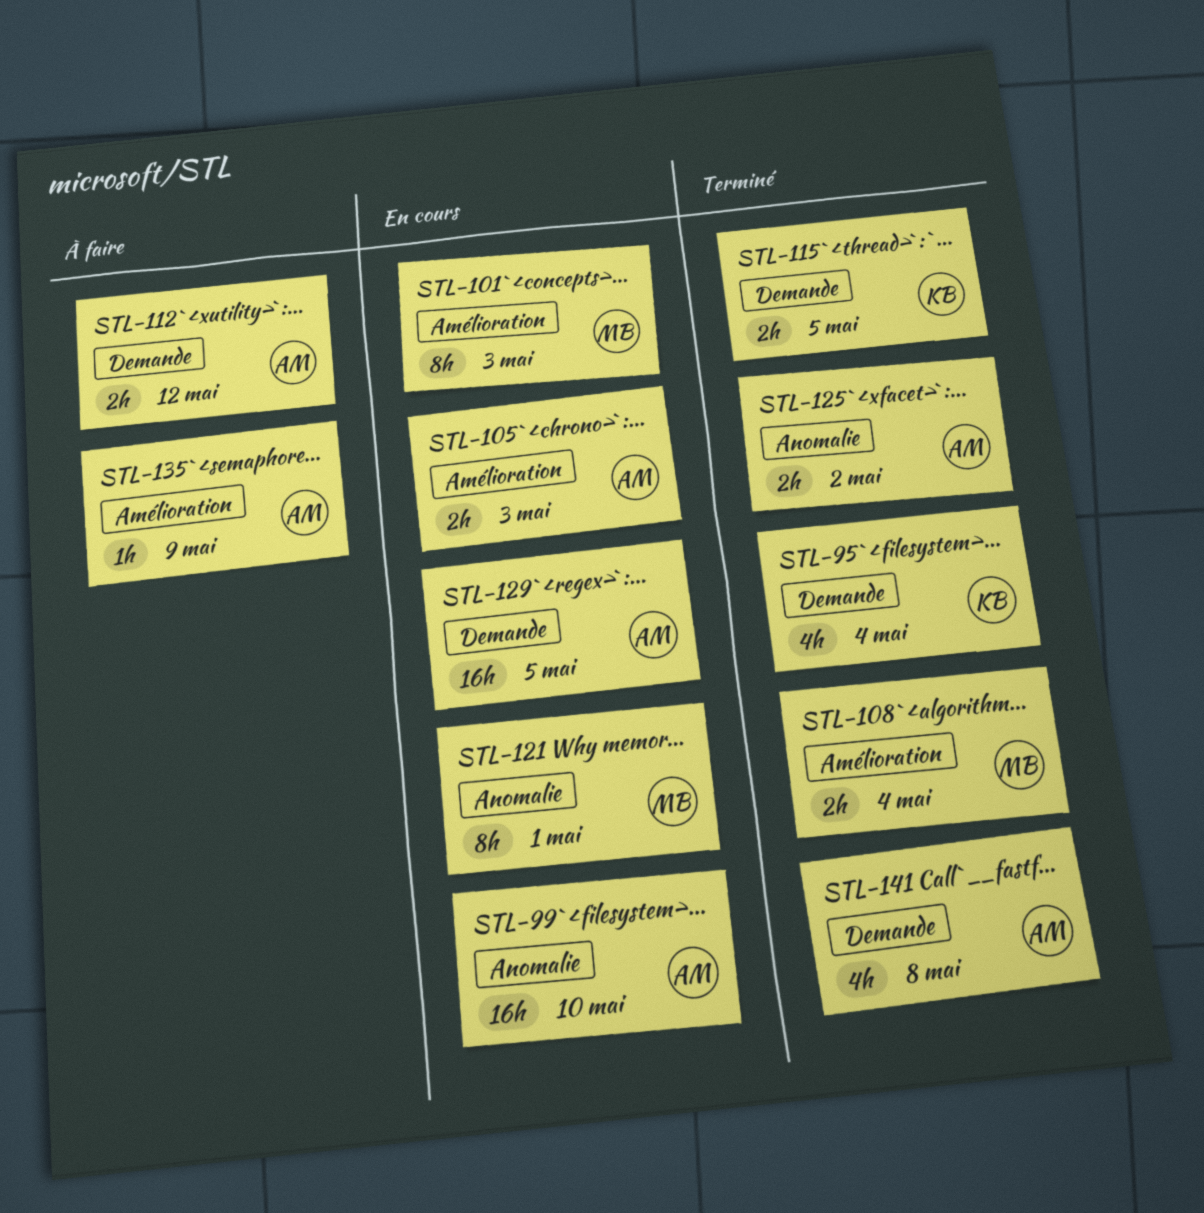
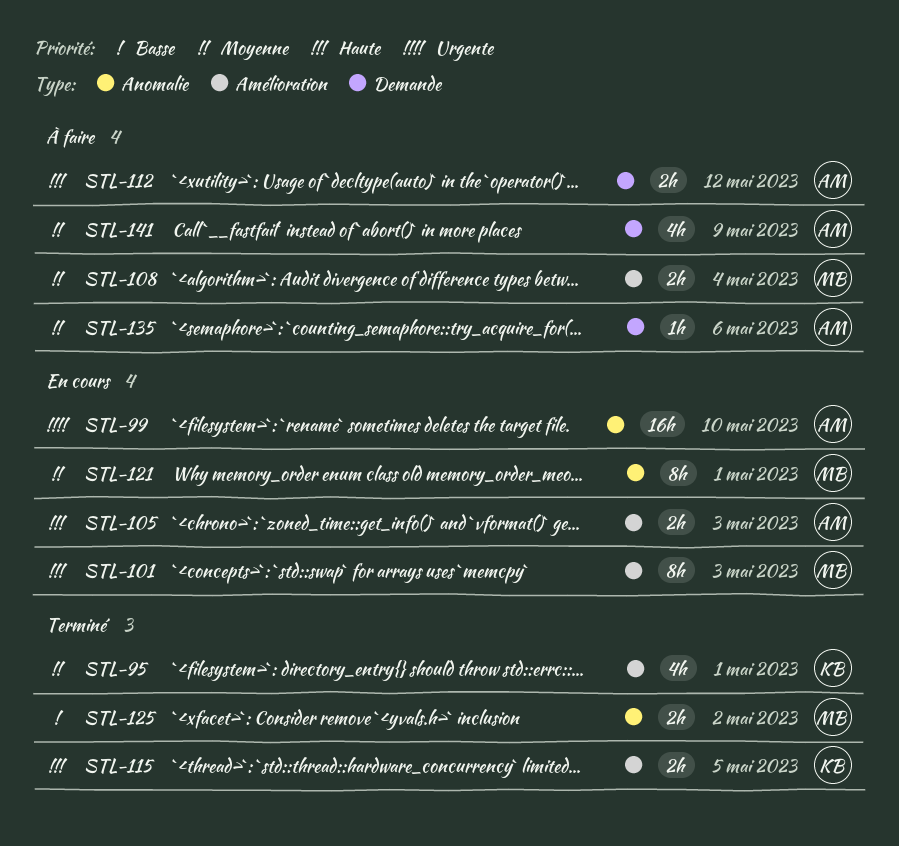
STL-95, label: Demande -> Amélioration
STL-95, due: May 4 -> May 1
STL-108, status: Terminé -> À faire
STL-115, label: Demande -> Amélioration
STL-125, owner: AM -> MB
STL-129: present -> none
STL-135, label: Amélioration -> Demande
STL-135, due: May 9 -> May 6
STL-141, status: Terminé -> À faire
STL-141, due: May 8 -> May 9

